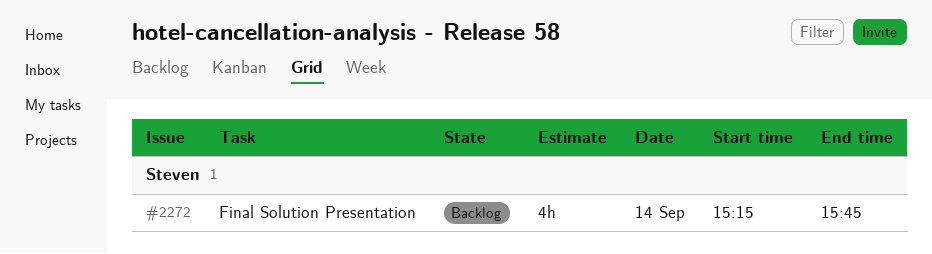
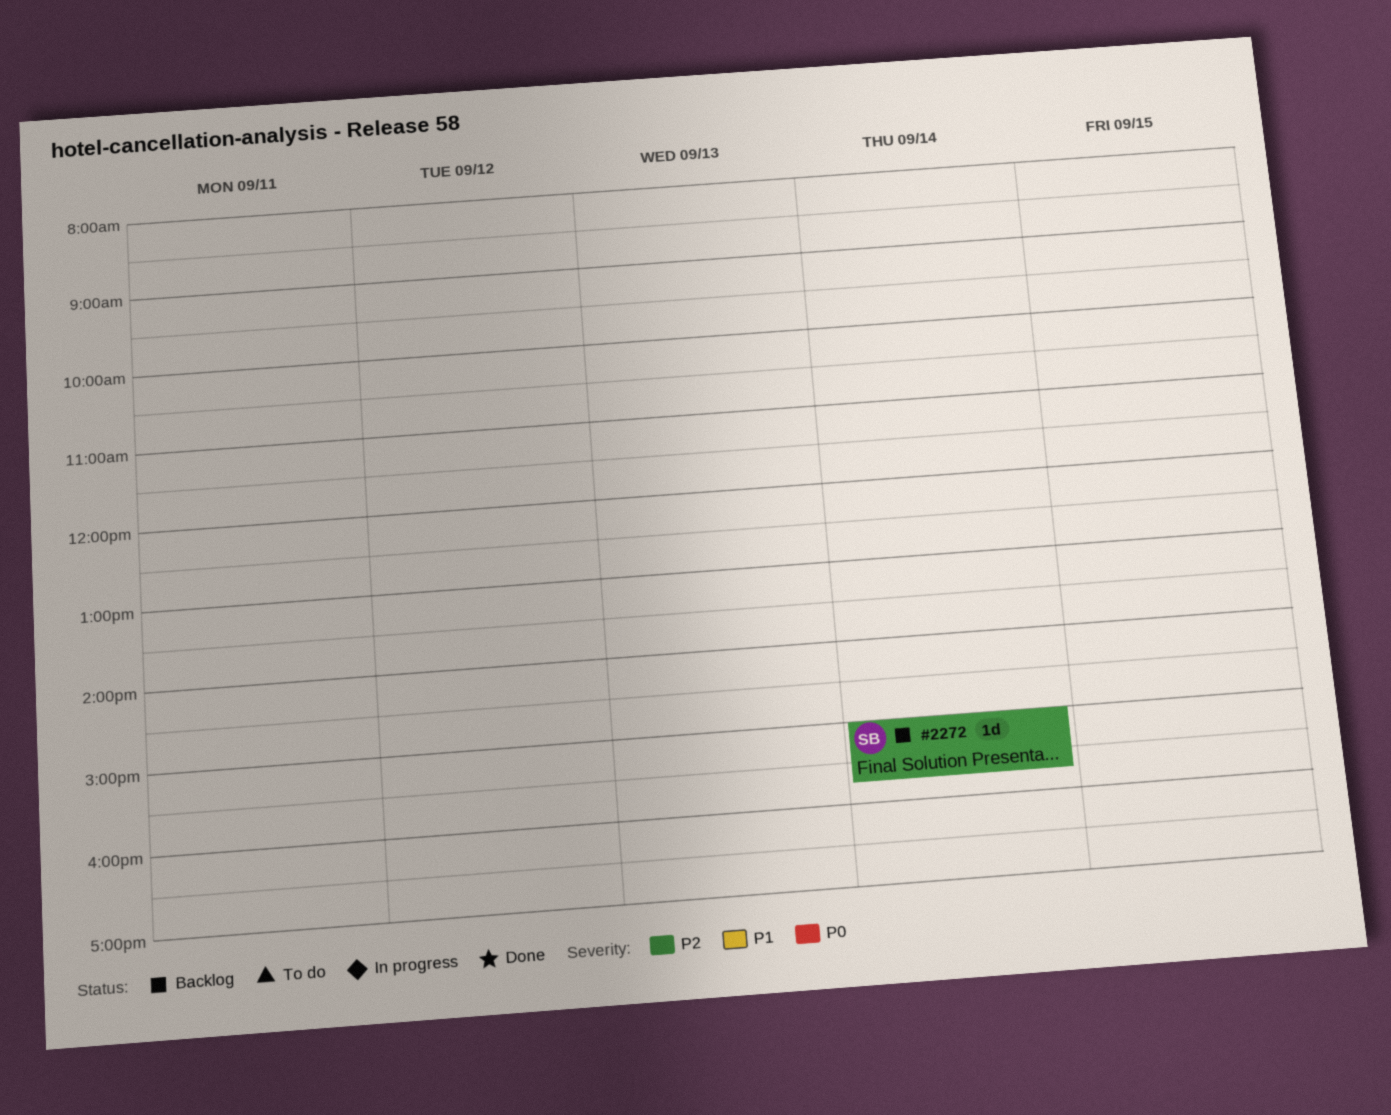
#2272, estimate: 4h -> 1d
#2272, begins: 15:15 -> 15:00

